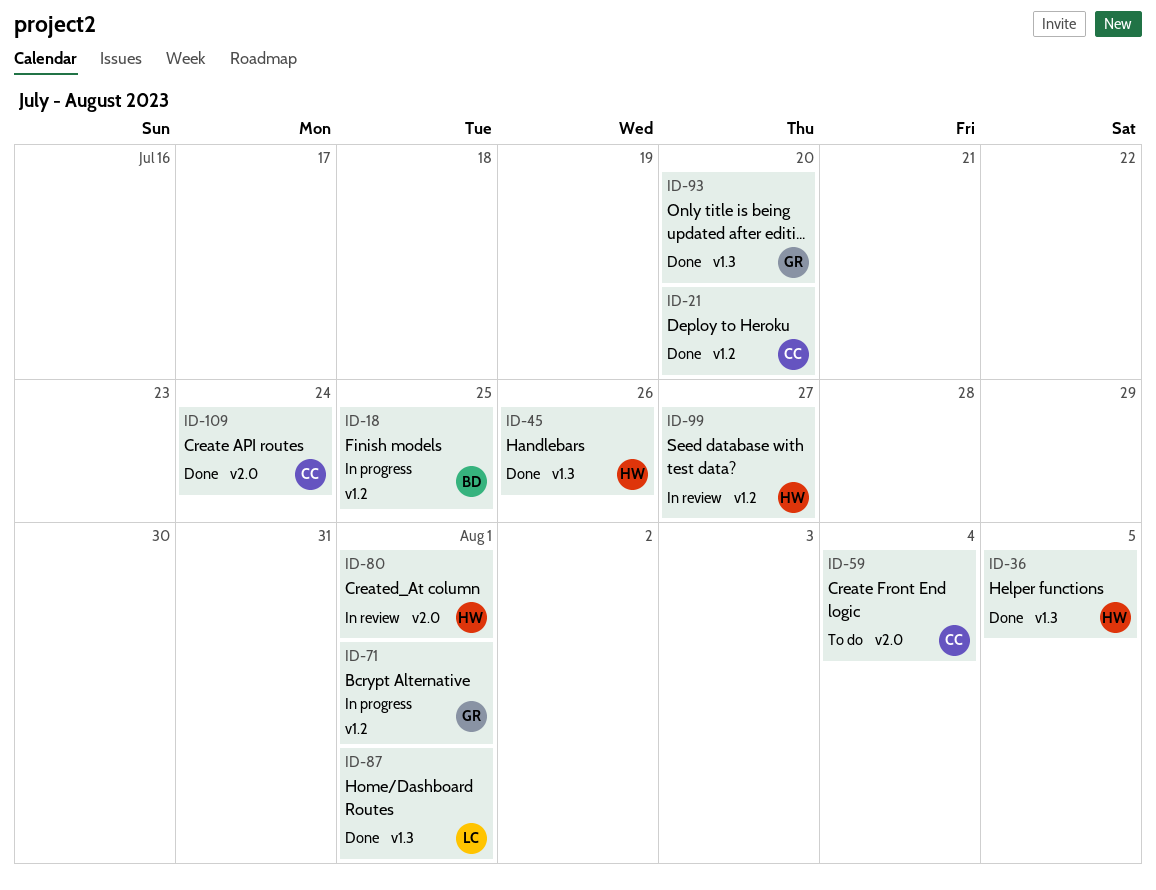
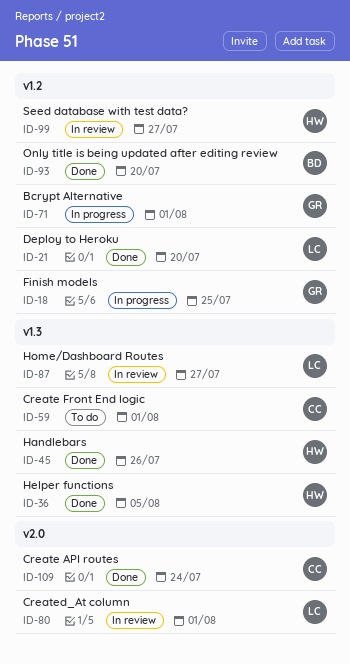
ID-18, owner: BD -> GR
ID-21, owner: CC -> LC
ID-59, label: v2.0 -> v1.3
ID-59, due: Aug 4 -> Aug 1
ID-80, owner: HW -> LC
ID-87, status: Done -> In review
ID-87, due: Aug 1 -> Jul 27
ID-93, owner: GR -> BD
ID-93, label: v1.3 -> v1.2

